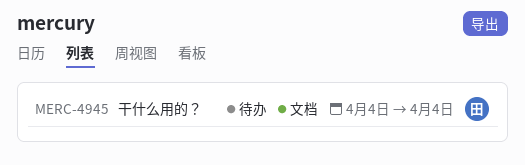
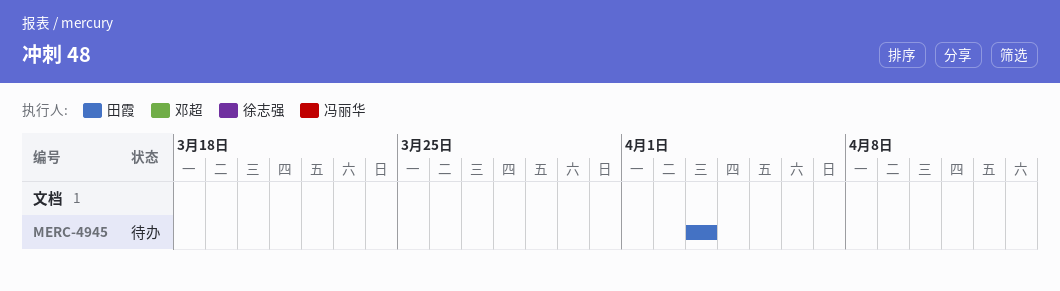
MERC-4945, start: Apr 4 -> Apr 3
MERC-4945, due: Apr 4 -> Apr 3

